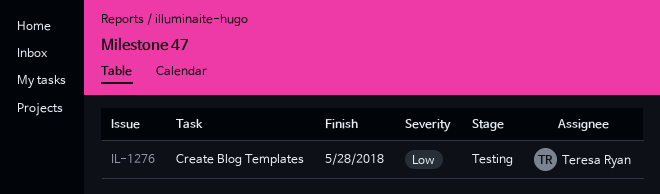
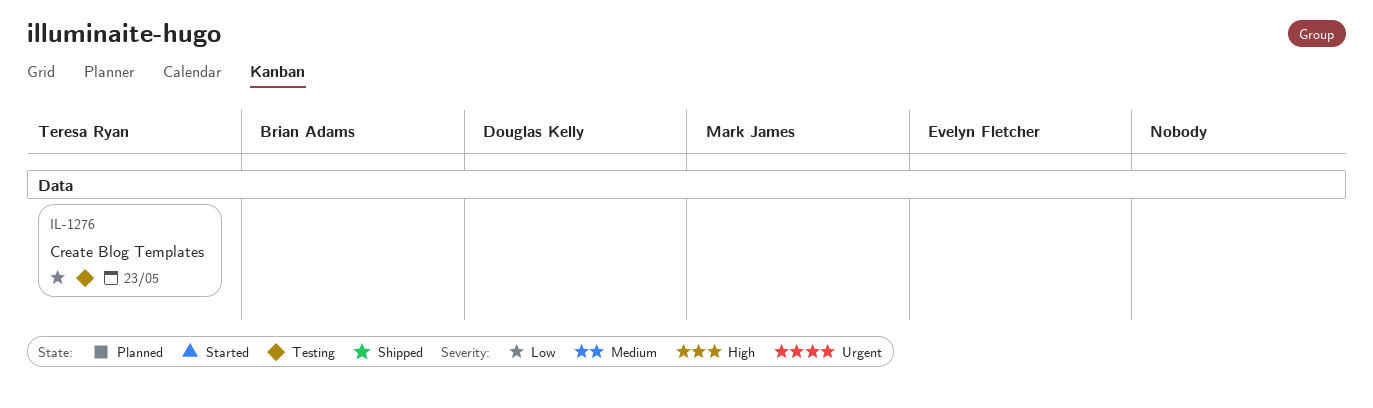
IL-1276, due: May 28 -> May 23

